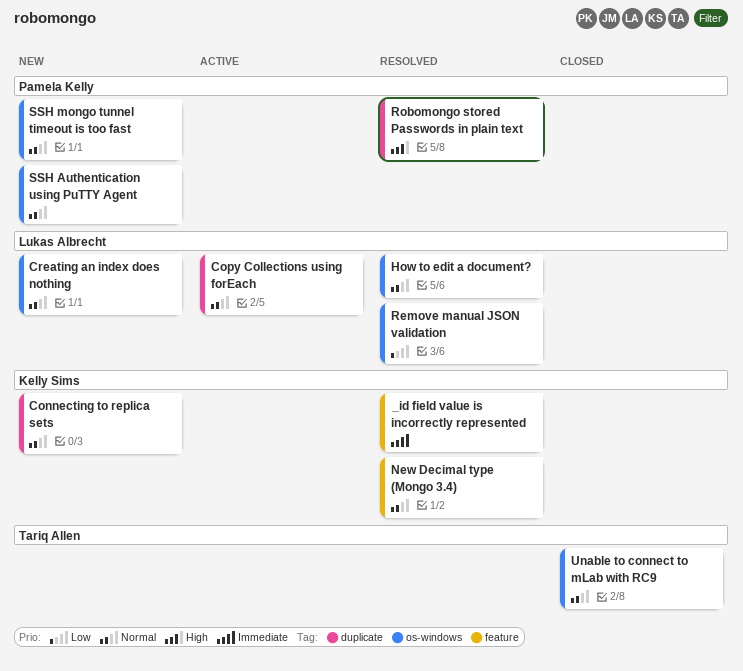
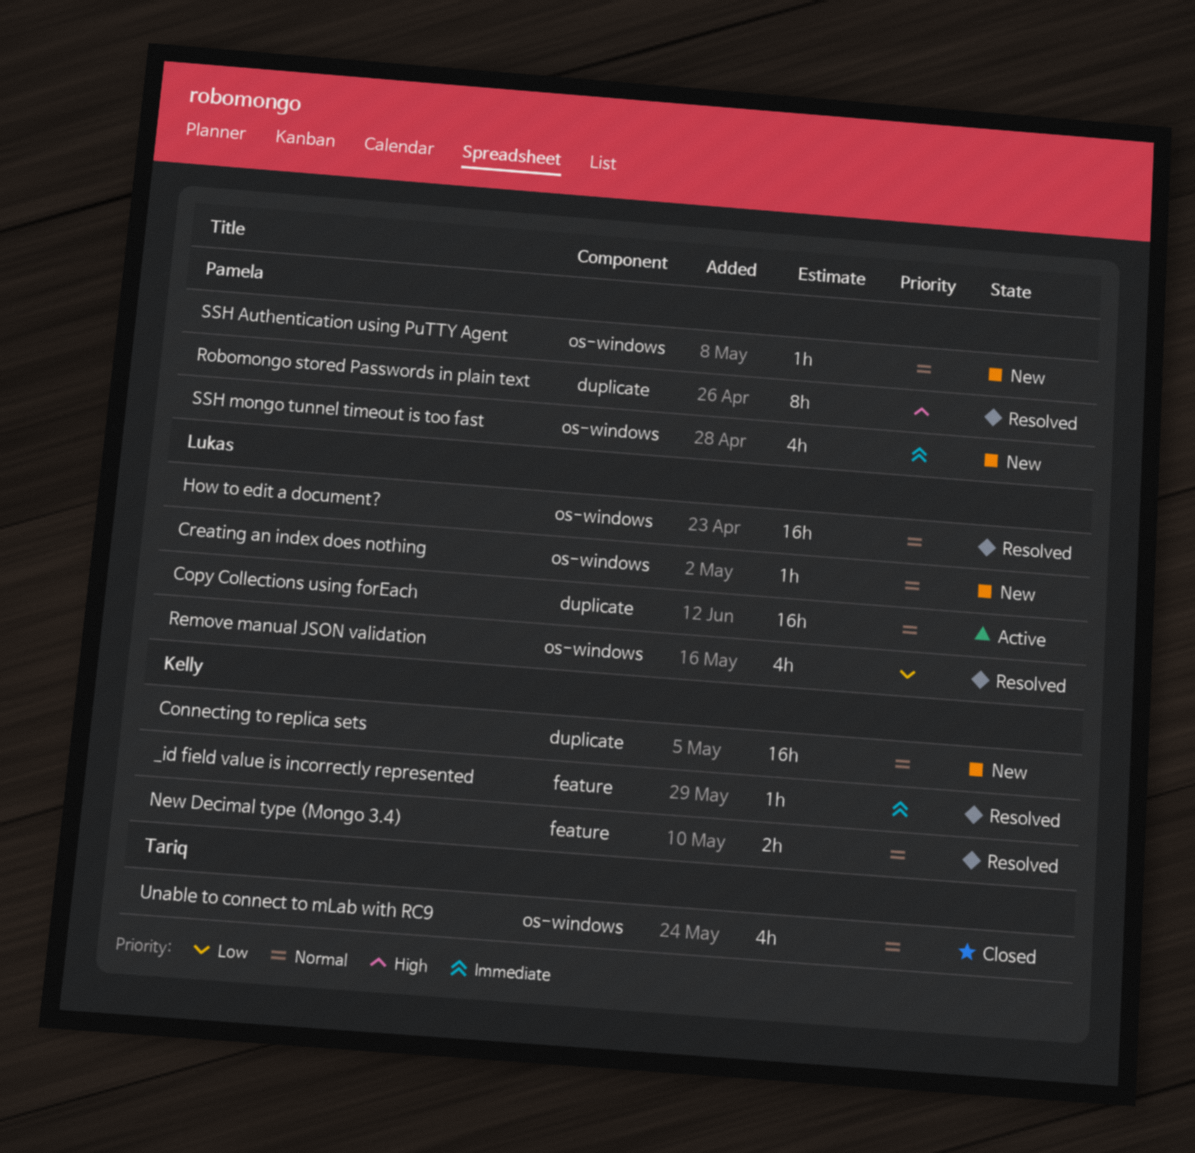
SSH mongo tunnel timeout is too fast, priority: Normal -> Immediate

